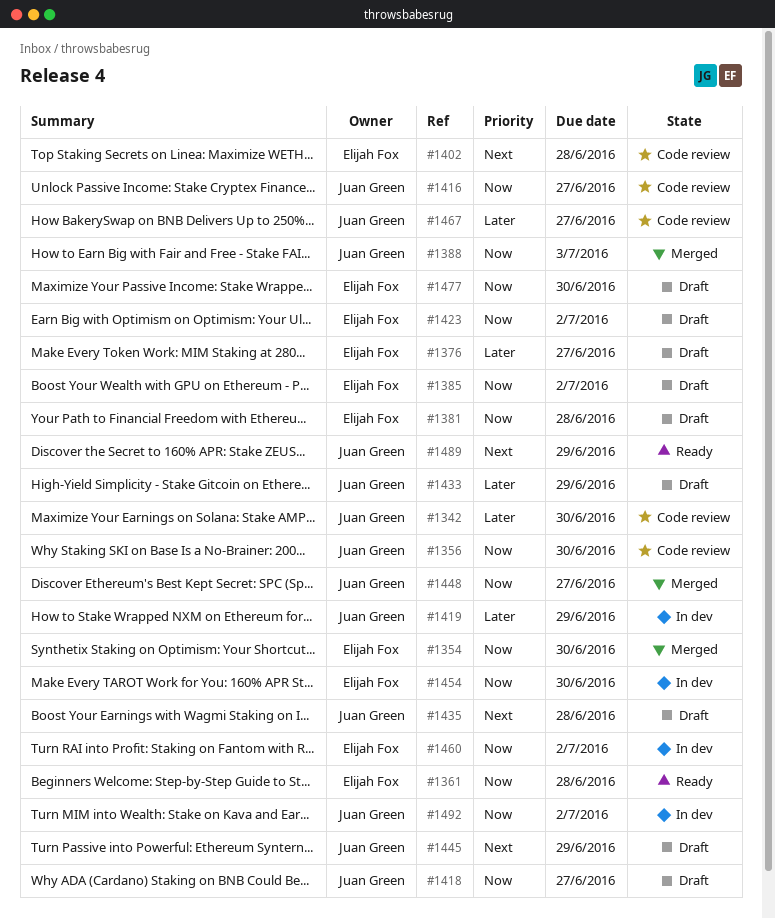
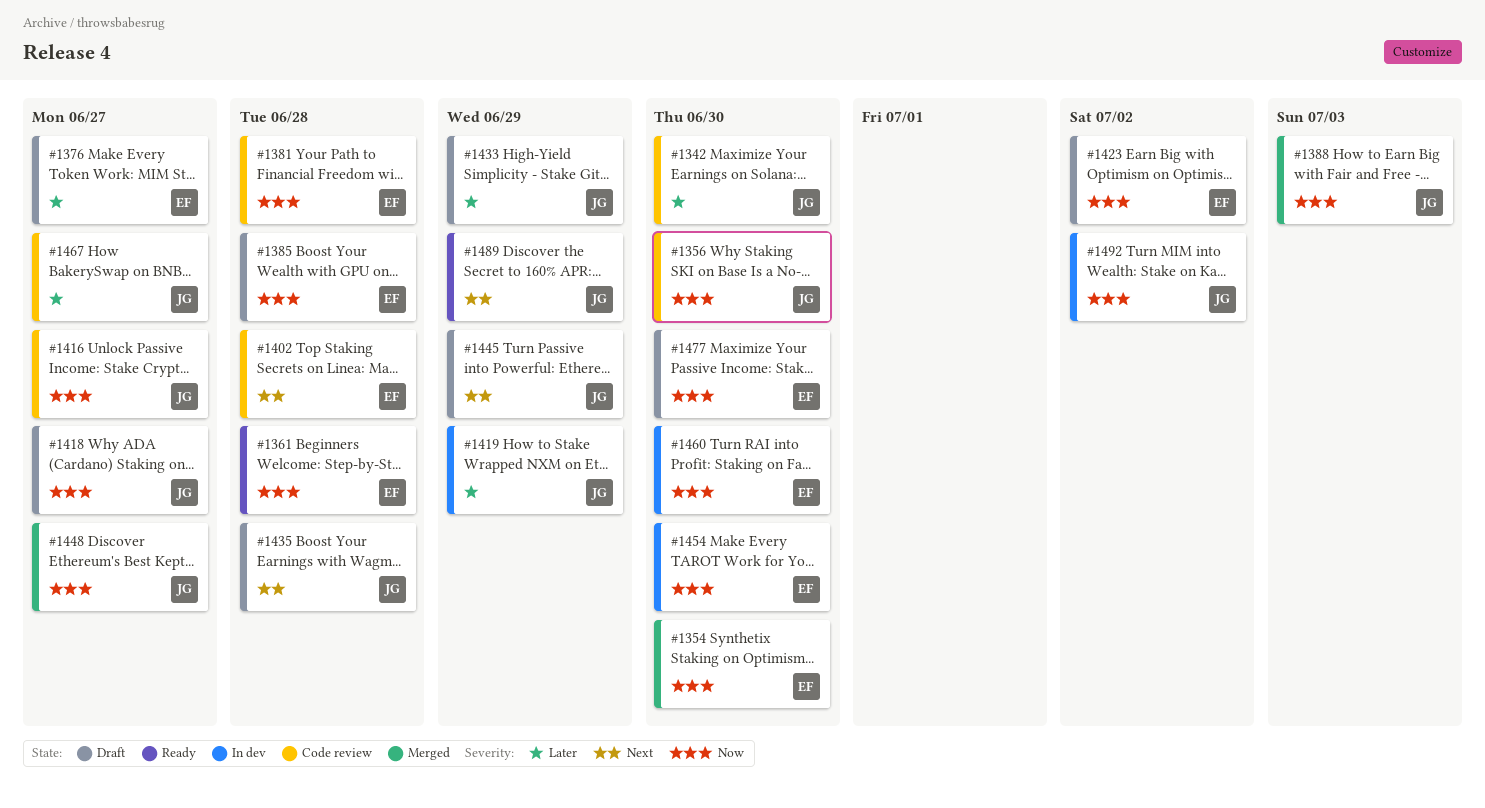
#1381, status: Draft -> Code review
#1385, due: Jul 2 -> Jun 28
#1460, due: Jul 2 -> Jun 30

